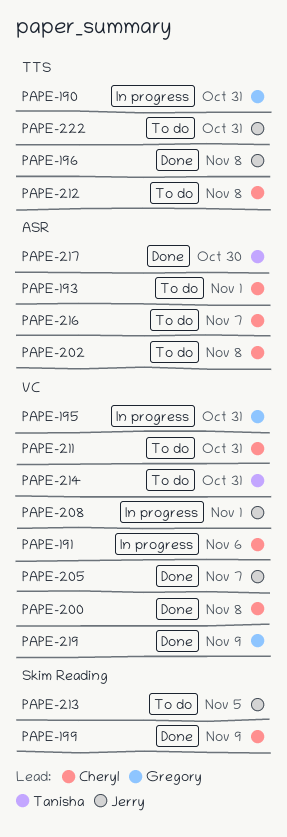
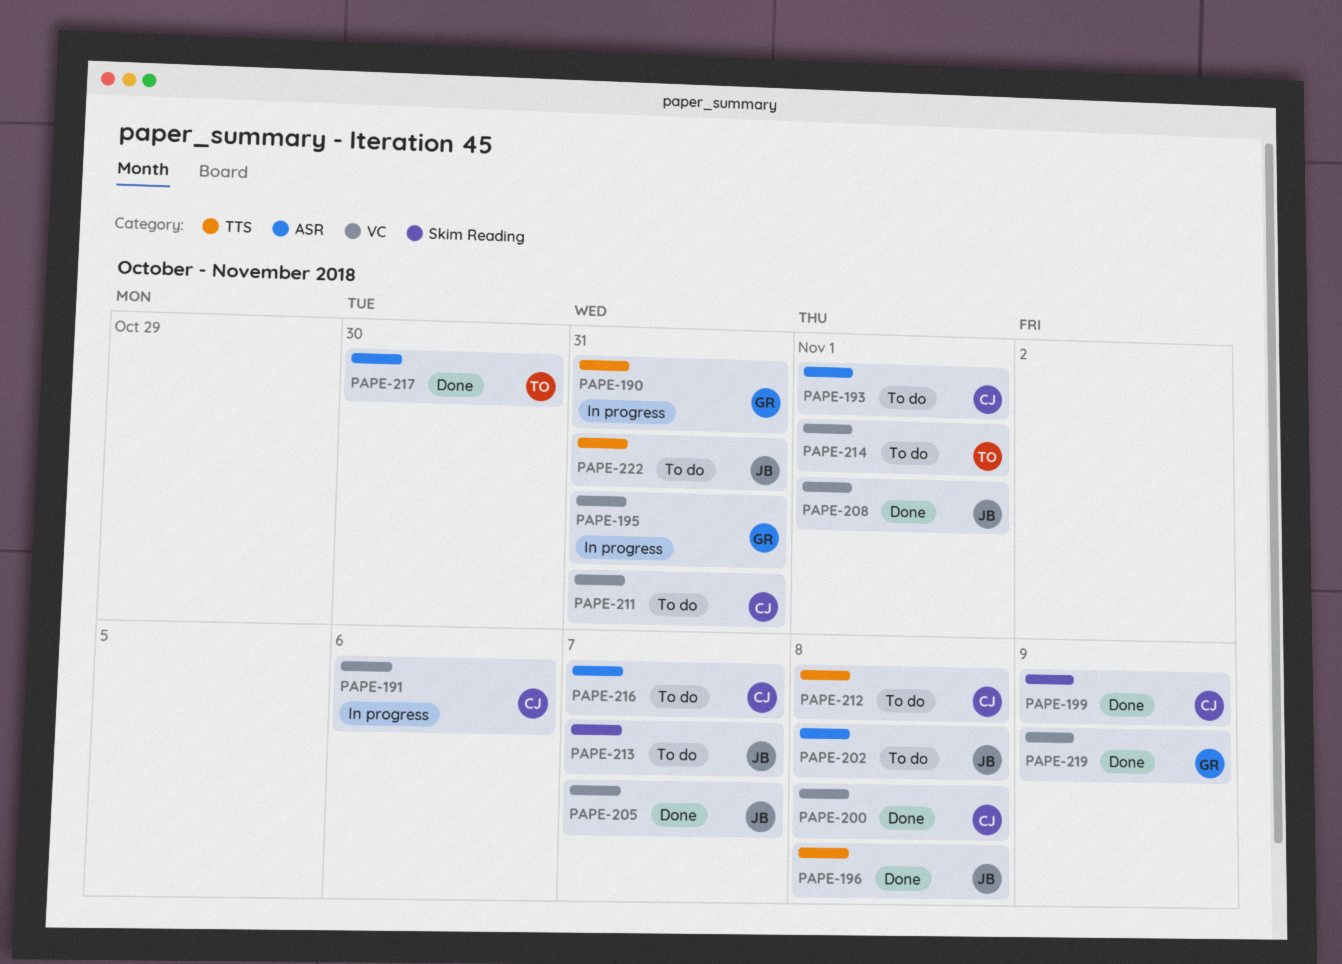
PAPE-202, owner: Cheryl -> Jerry
PAPE-208, status: In progress -> Done
PAPE-213, due: Nov 5 -> Nov 7
PAPE-214, due: Oct 31 -> Nov 1

